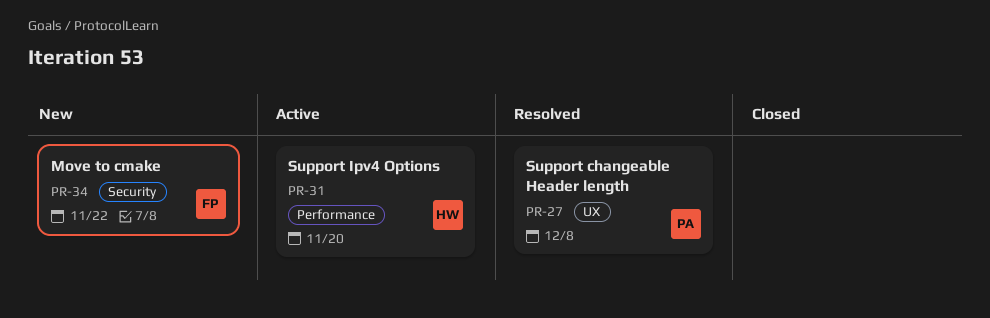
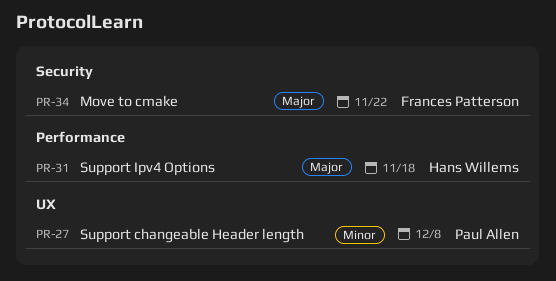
PR-31, due: Nov 20 -> Nov 18

